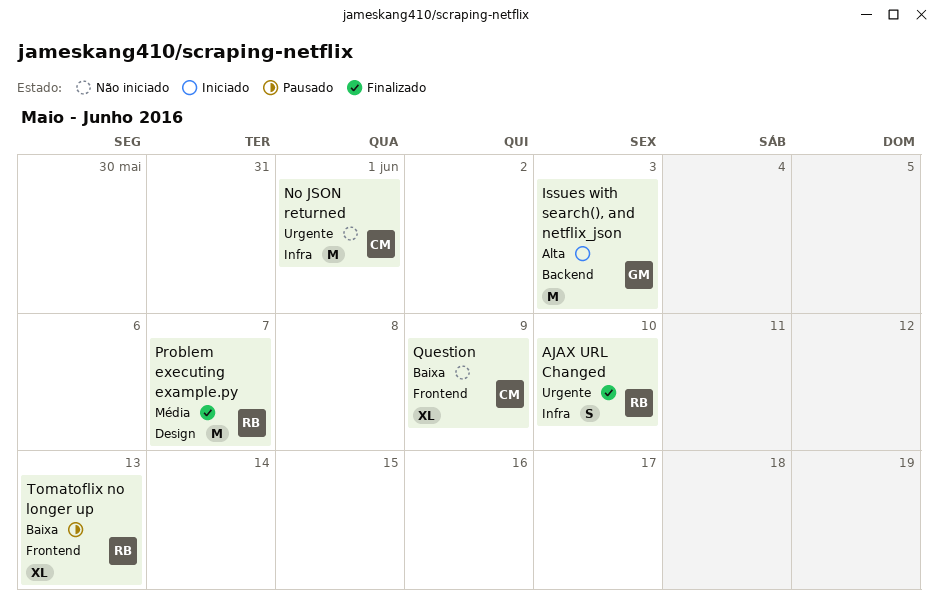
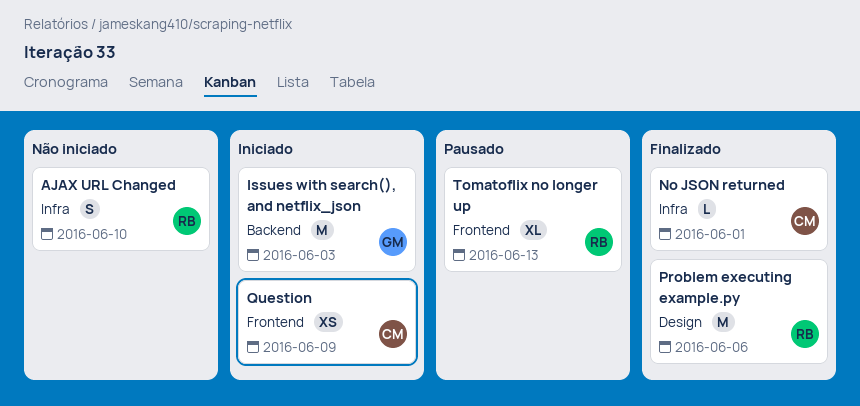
AJAX URL Changed, status: Finalizado -> Não iniciado
No JSON returned, status: Não iniciado -> Finalizado
No JSON returned, estimate: M -> L
Problem executing example.py, due: Jun 7 -> Jun 6
Question, status: Não iniciado -> Iniciado
Question, estimate: XL -> XS

